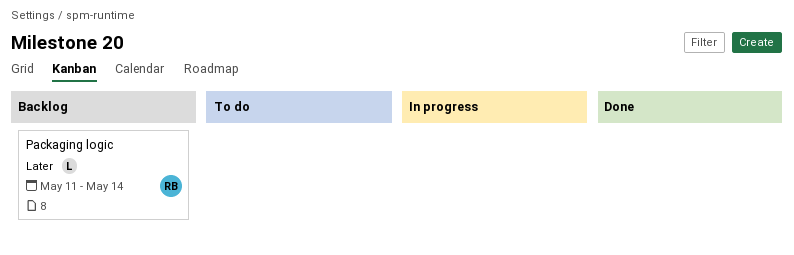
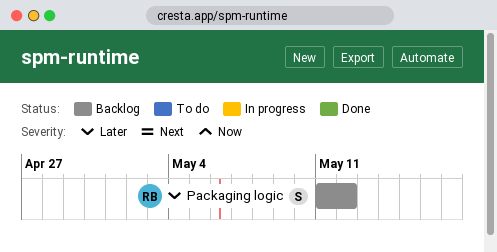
Packaging logic, estimate: L -> S
Packaging logic, due: May 14 -> May 12

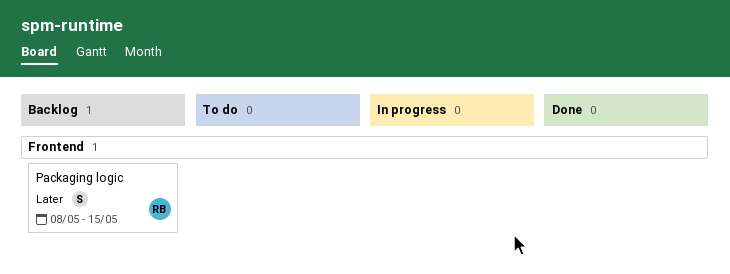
Packaging logic, start: May 11 -> May 8
Packaging logic, due: May 12 -> May 15

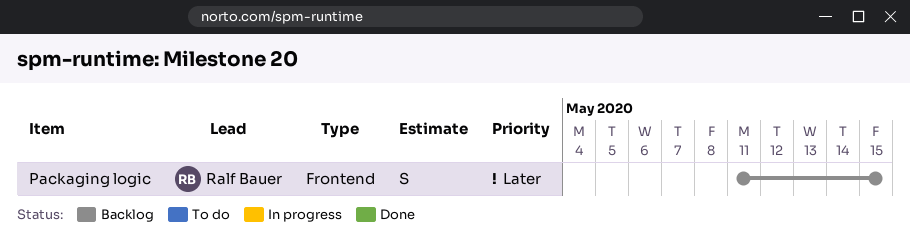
Packaging logic, start: May 8 -> May 11

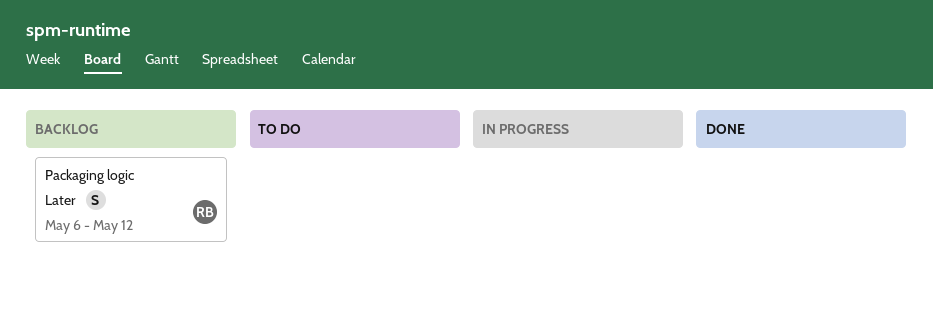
Packaging logic, start: May 11 -> May 6
Packaging logic, due: May 15 -> May 12

